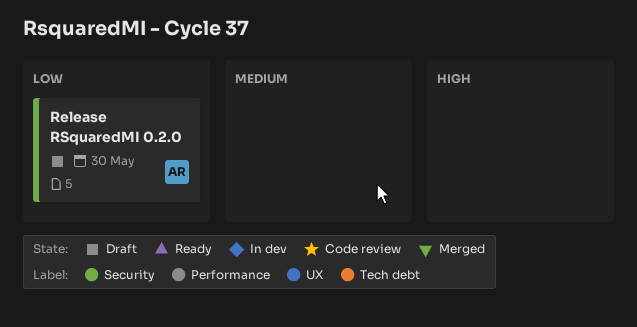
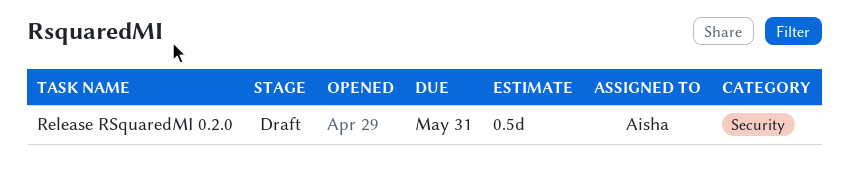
Release RSquaredMI 0.2.0, due: May 30 -> May 31

